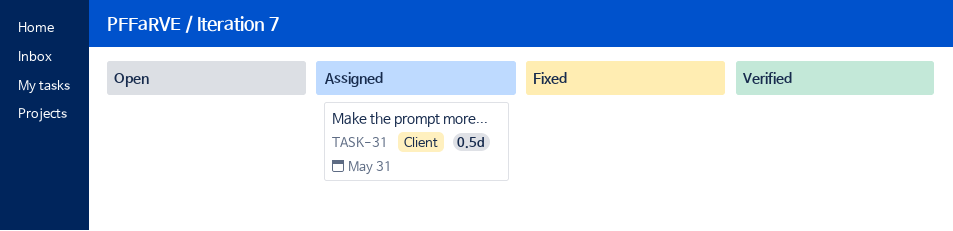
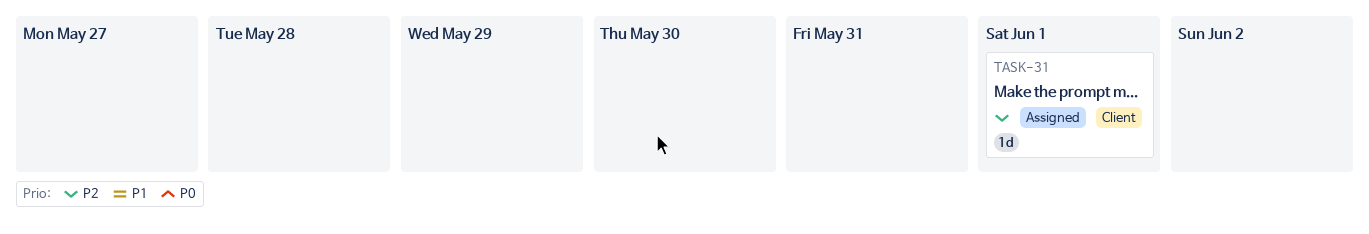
TASK-31, estimate: 0.5d -> 1d
TASK-31, due: May 31 -> Jun 1

